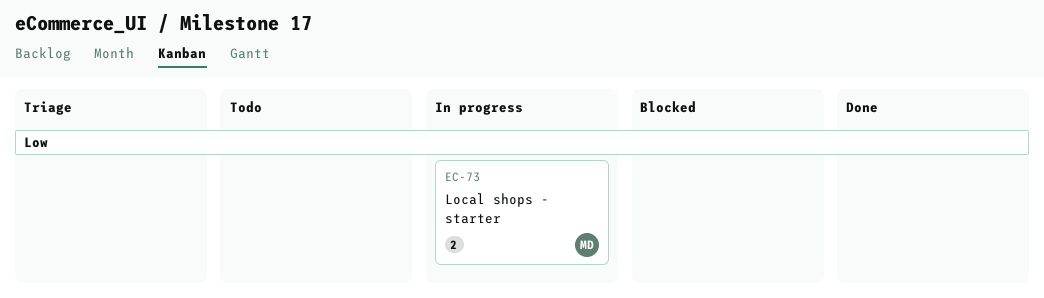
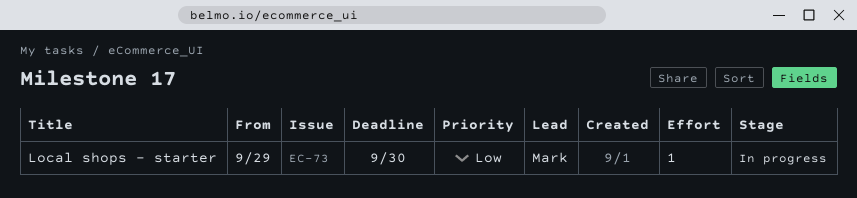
EC-73, estimate: 2 -> 1

